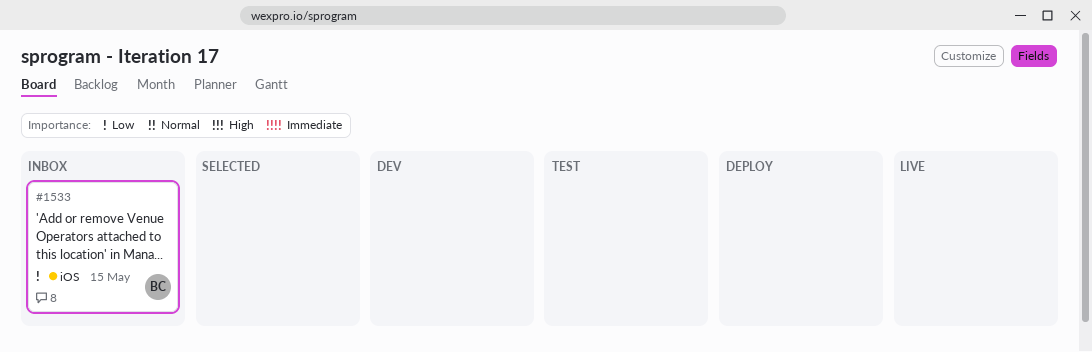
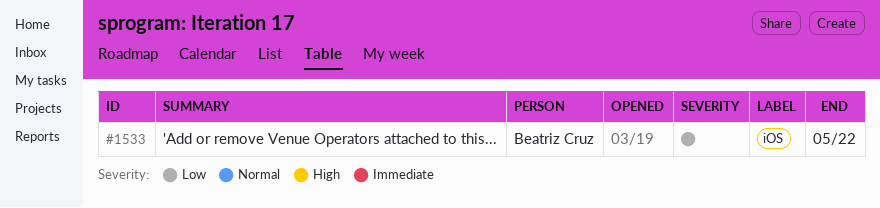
#1533, due: May 15 -> May 22

